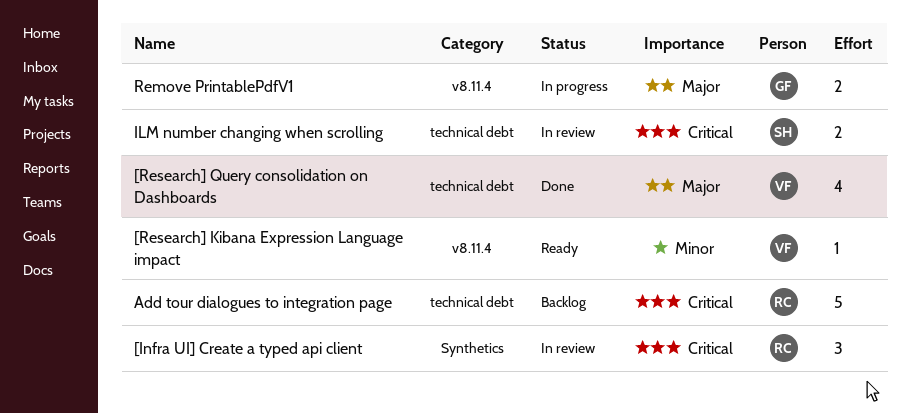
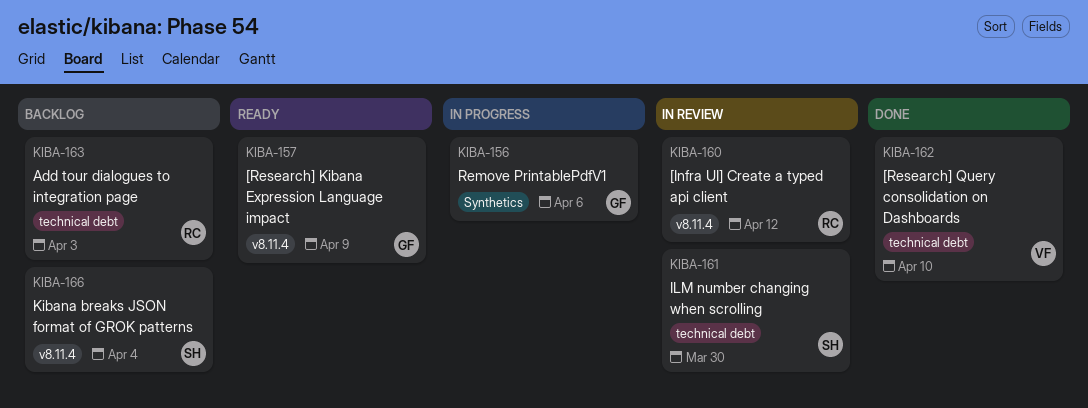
[Infra UI] Create a typed api client, label: Synthetics -> v8.11.4
[Research] Kibana Expression Language impact, owner: VF -> GF
Kibana breaks JSON format of GROK patterns: none -> present
Remove PrintablePdfV1, label: v8.11.4 -> Synthetics

